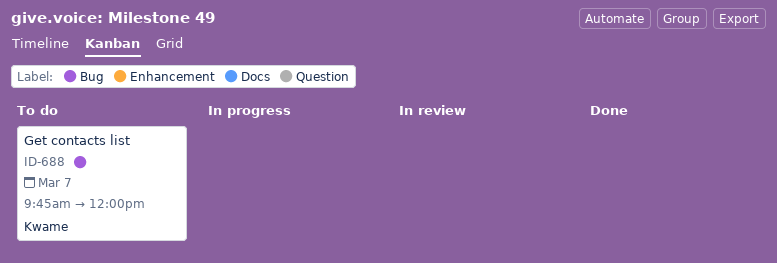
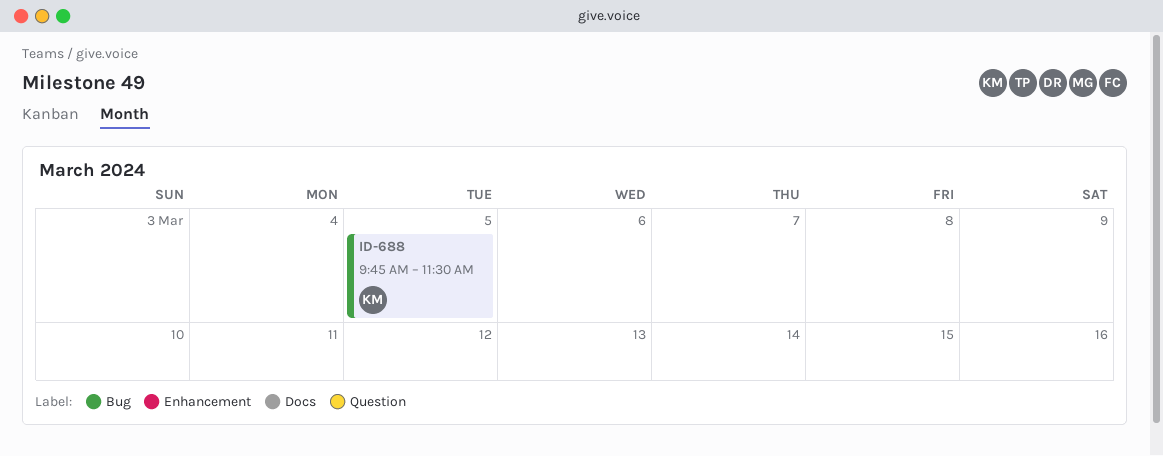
ID-688, day: Mar 7 -> Mar 5
ID-688, ends: 12:00 -> 11:30

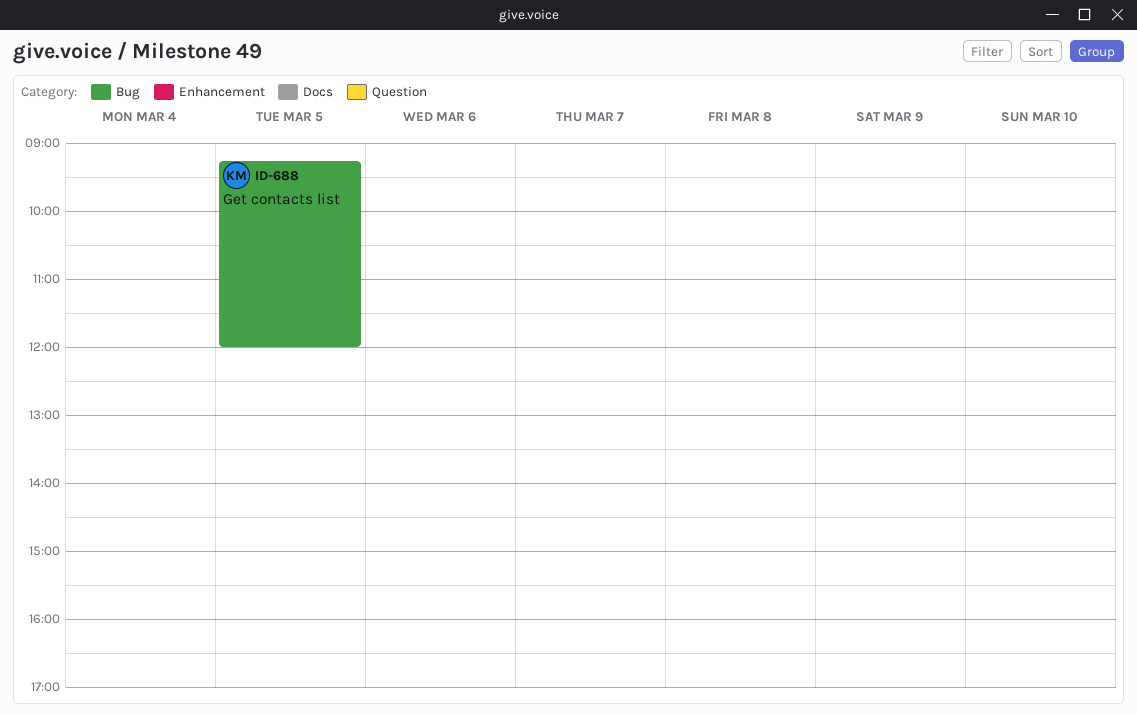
ID-688, begins: 09:45 -> 09:15
ID-688, ends: 11:30 -> 12:00

